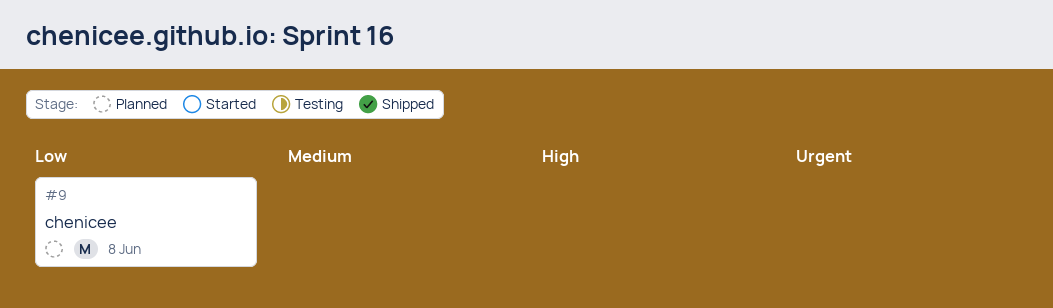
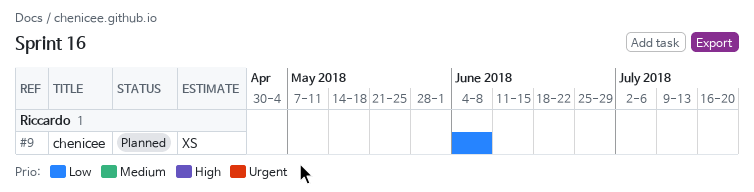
#9, estimate: M -> XS

